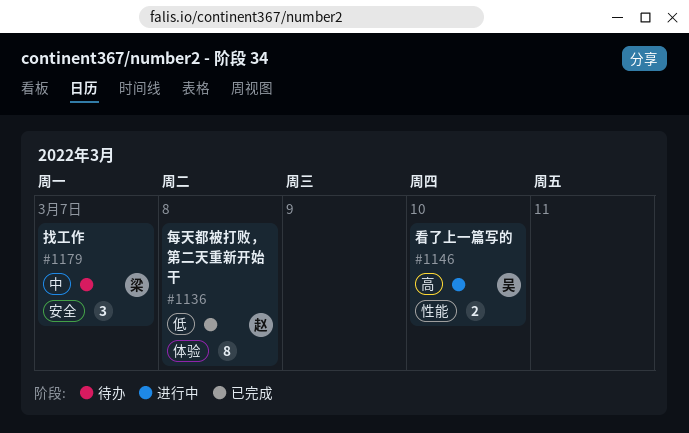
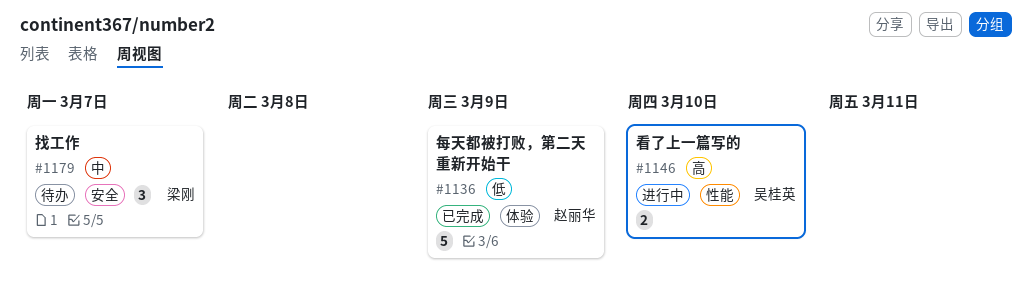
#1136, estimate: 8 -> 5
#1136, due: Mar 8 -> Mar 9

